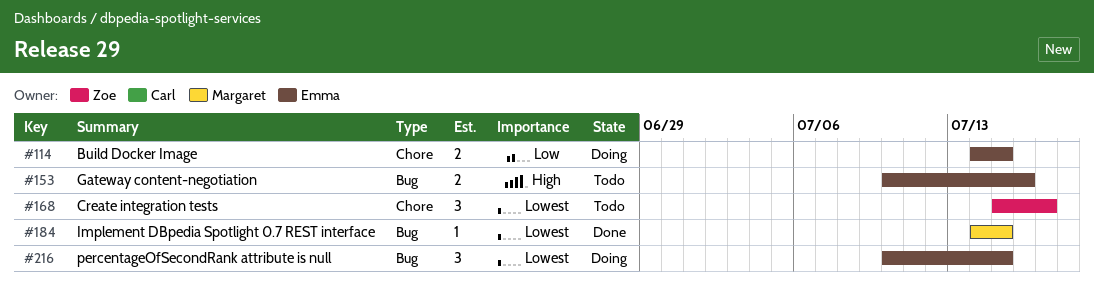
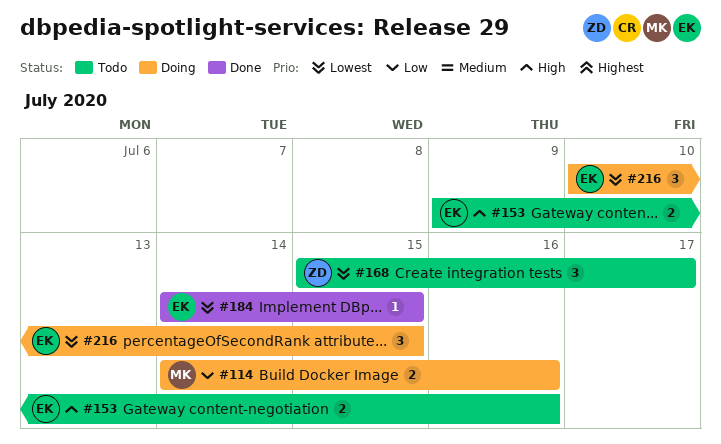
#114, owner: Emma -> Margaret
#114, due: Jul 15 -> Jul 16
#153, start: Jul 10 -> Jul 9
#184, owner: Margaret -> Emma

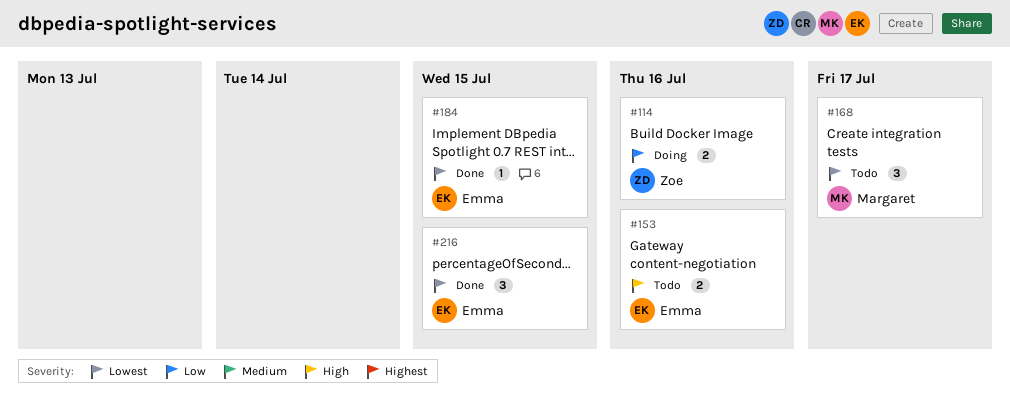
#114, owner: Margaret -> Zoe
#168, owner: Zoe -> Margaret
#216, status: Doing -> Done

